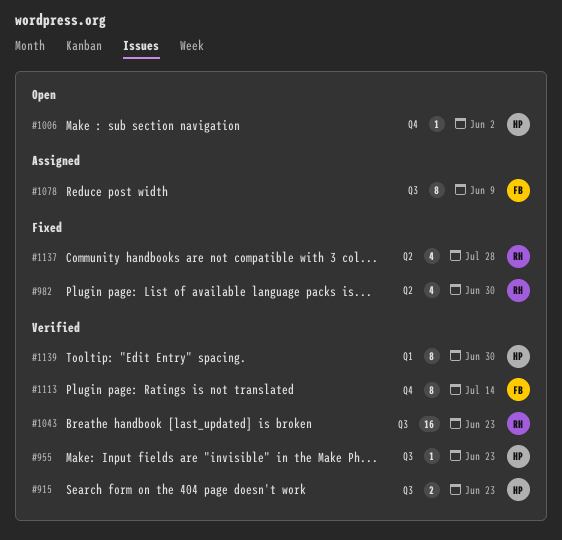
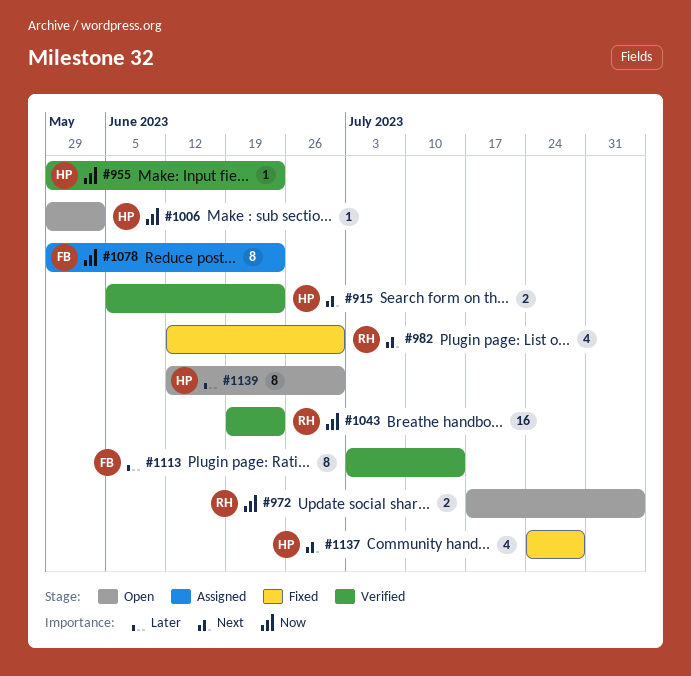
#972: none -> present
#1078, due: Jun 9 -> Jun 23
#1137, owner: RH -> HP
#1139, status: Verified -> Open

